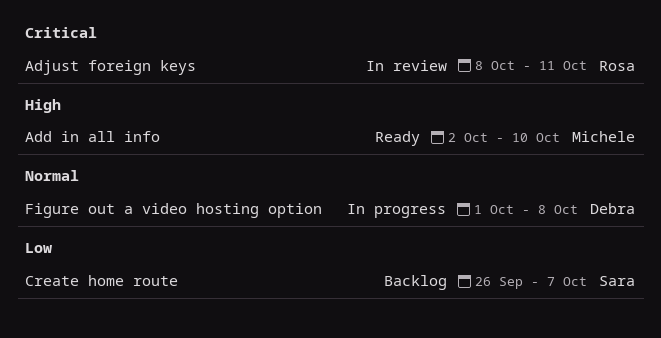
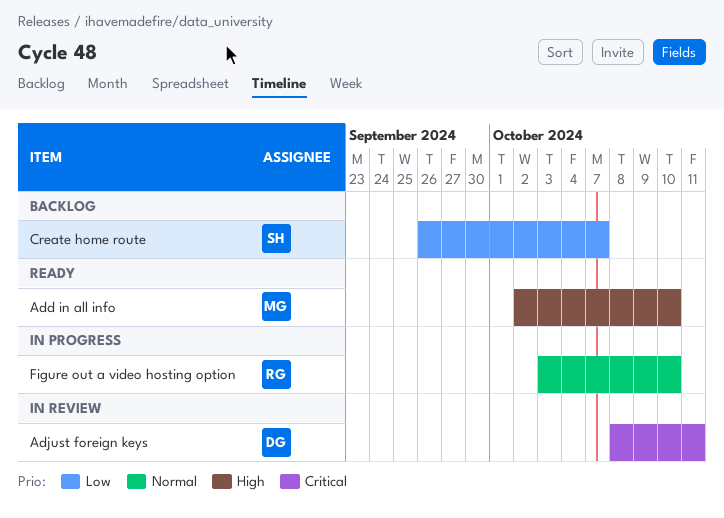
Adjust foreign keys, owner: Rosa -> Debra
Figure out a video hosting option, owner: Debra -> Rosa
Figure out a video hosting option, start: Oct 1 -> Oct 3
Figure out a video hosting option, due: Oct 8 -> Oct 10

